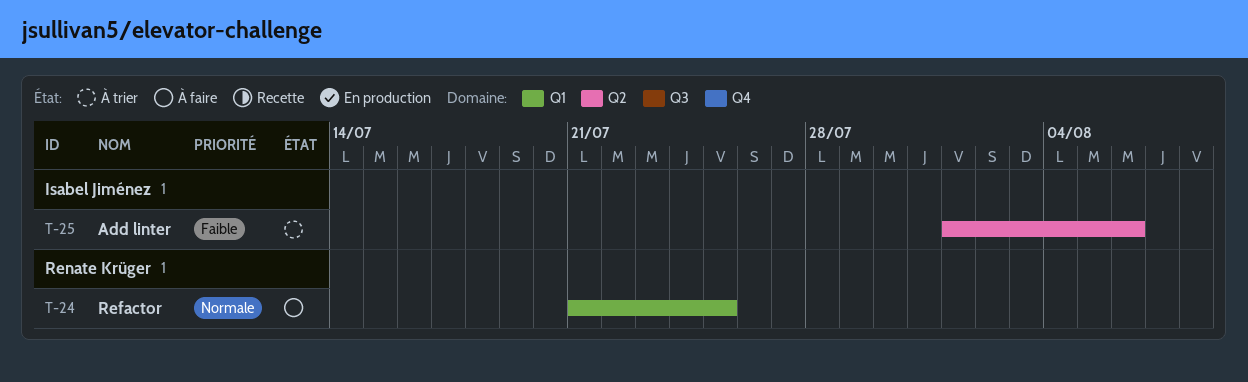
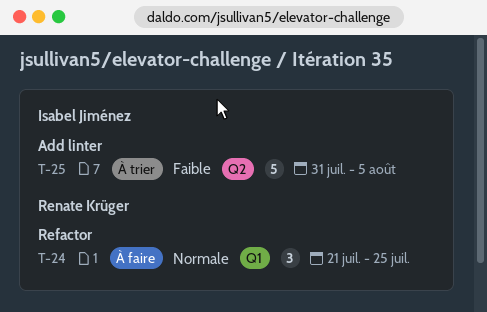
T-25, start: Aug 1 -> Jul 31
T-25, due: Aug 6 -> Aug 5

